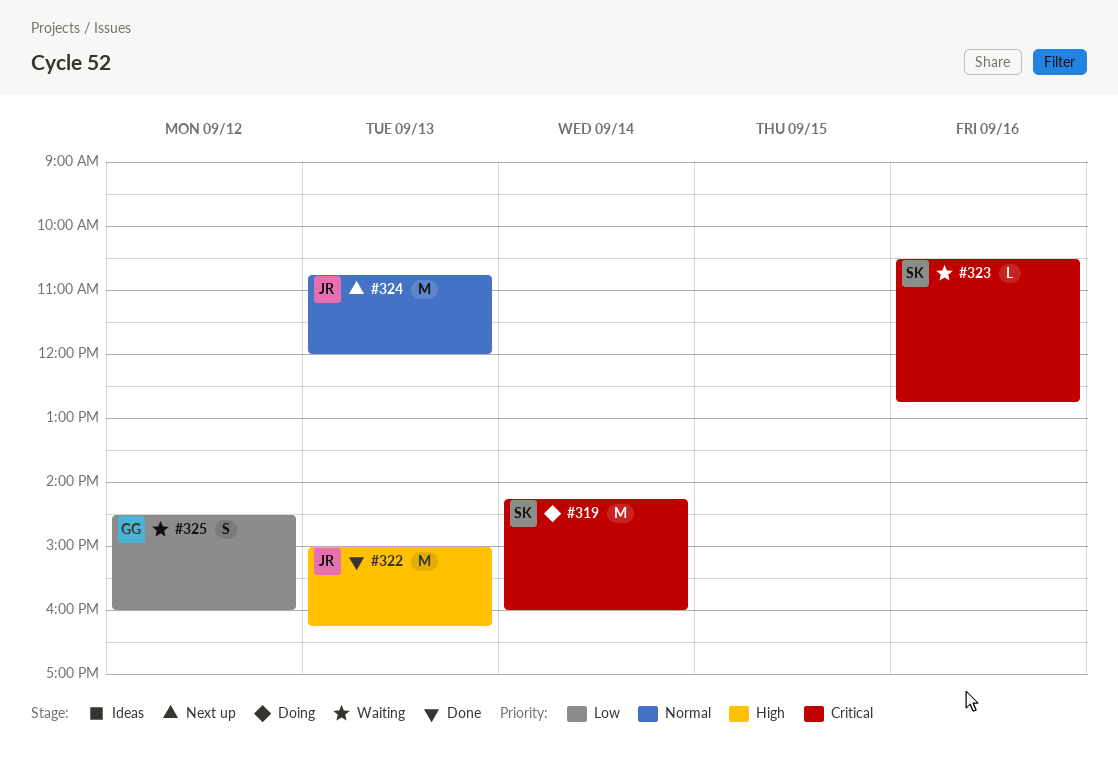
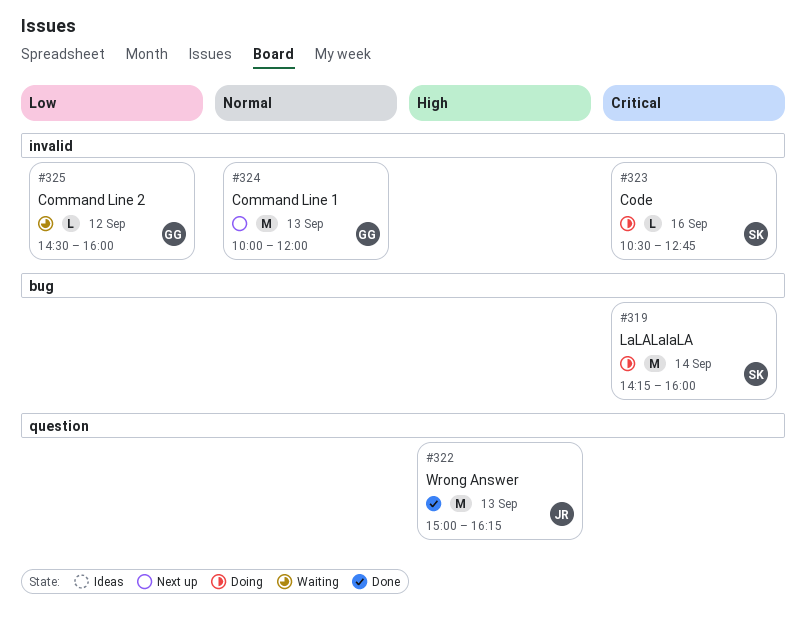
#323, status: Waiting -> Doing
#324, owner: JR -> GG
#324, begins: 10:45 -> 10:00
#325, estimate: S -> L

